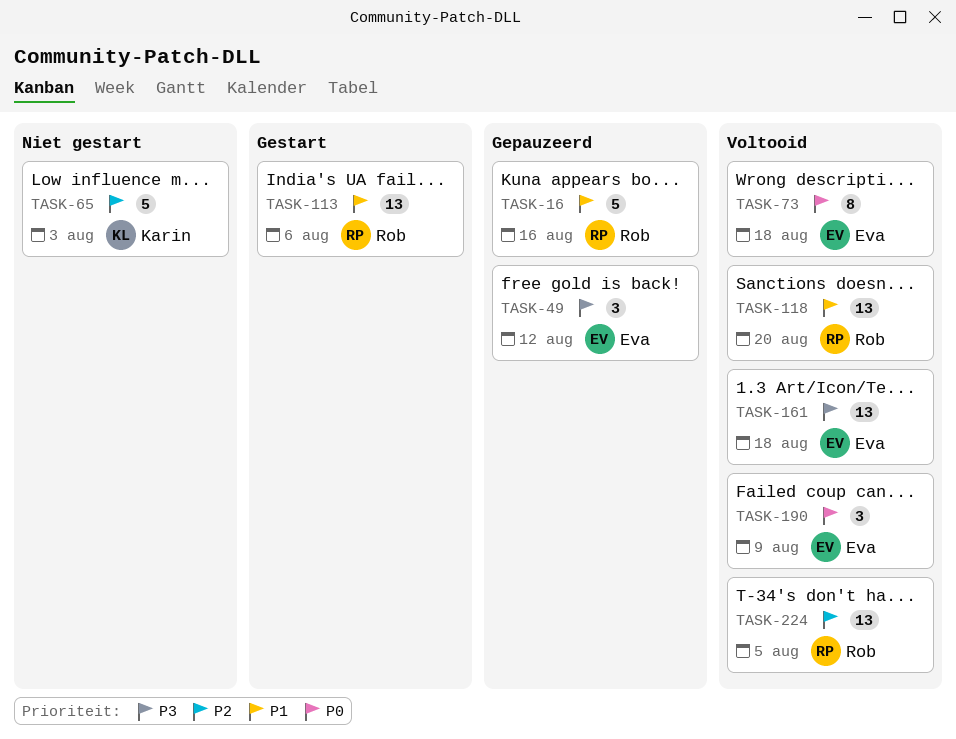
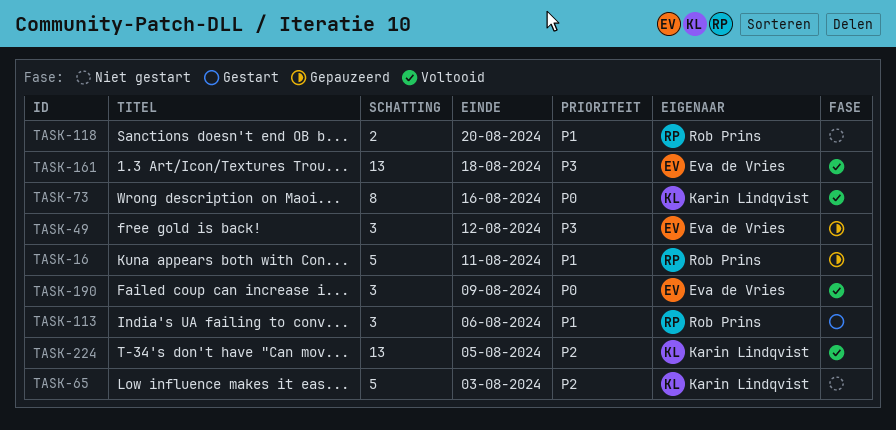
TASK-16, due: Aug 16 -> Aug 11
TASK-73, owner: Eva de Vries -> Karin Lindqvist
TASK-73, due: Aug 18 -> Aug 16
TASK-113, estimate: 13 -> 3
TASK-118, status: Voltooid -> Niet gestart
TASK-118, estimate: 13 -> 2
TASK-224, owner: Rob Prins -> Karin Lindqvist

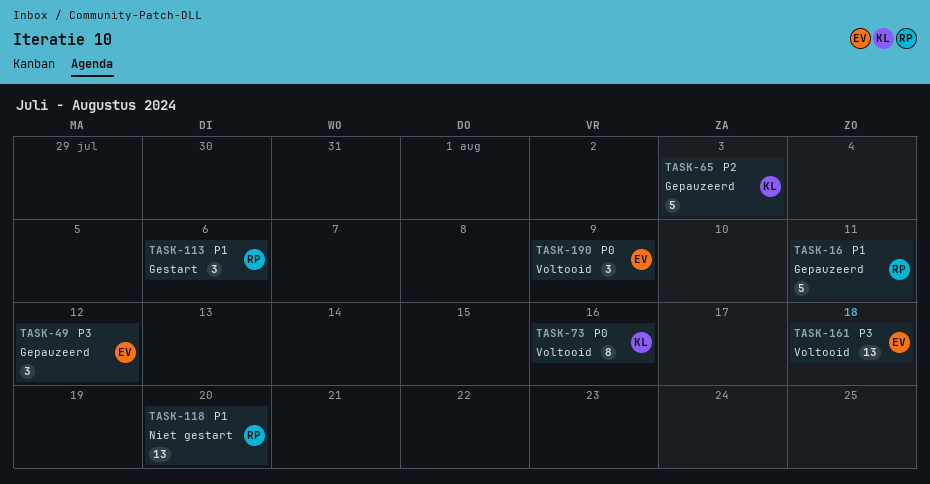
TASK-65, status: Niet gestart -> Gepauzeerd
TASK-118, estimate: 2 -> 13
TASK-224: present -> none

